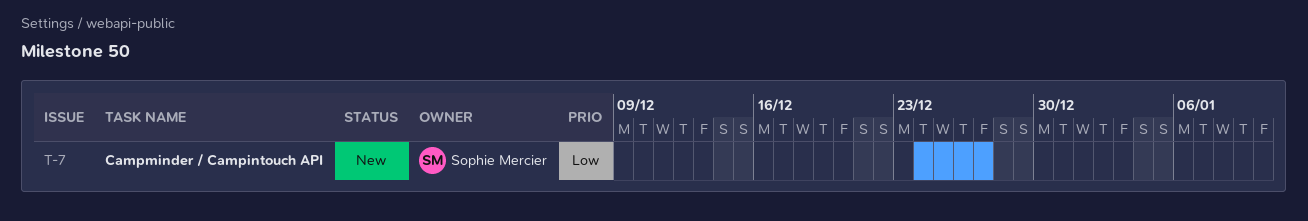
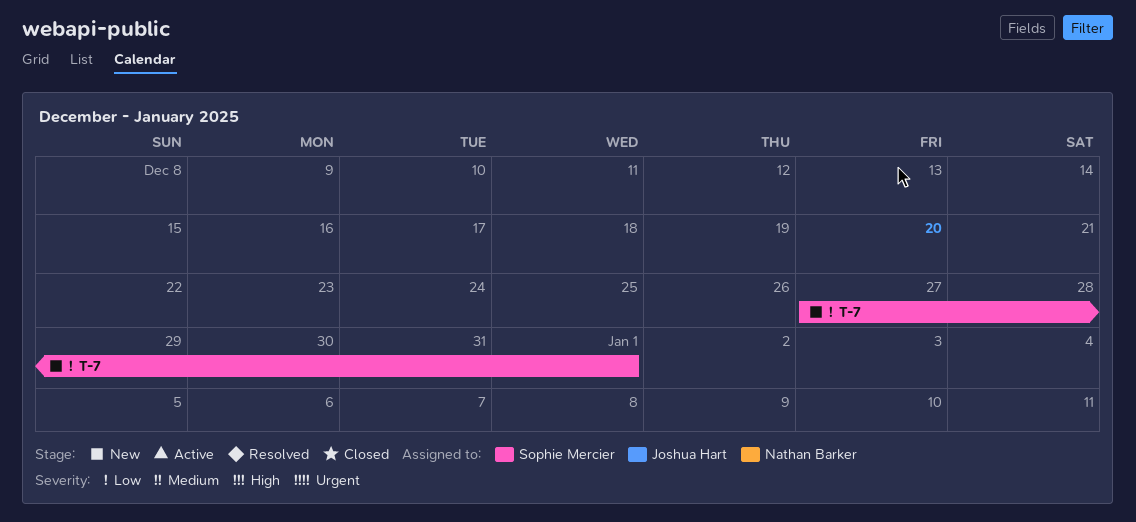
T-7, start: Dec 24 -> Dec 27
T-7, due: Dec 27 -> Jan 1

